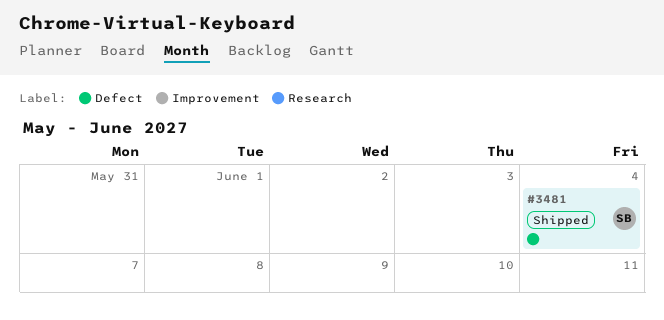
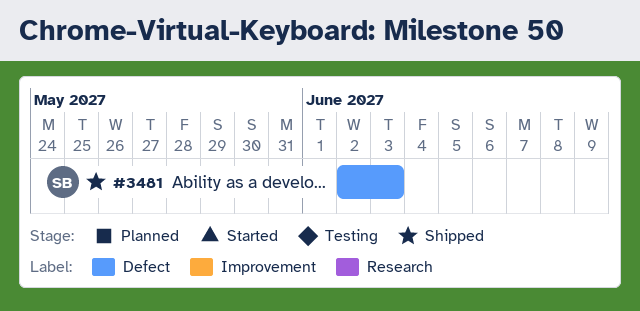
#3481, due: Jun 4 -> Jun 3

